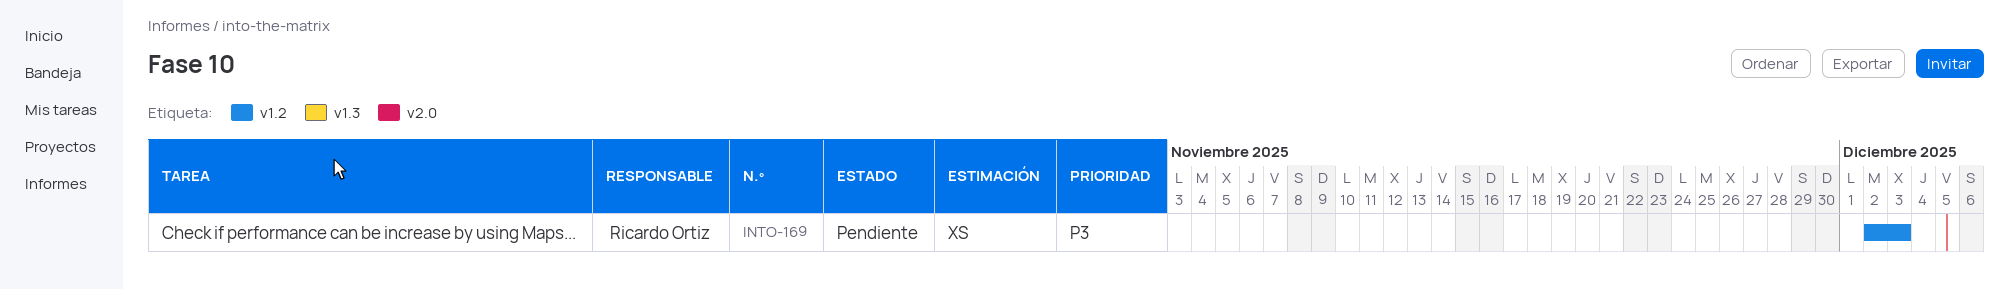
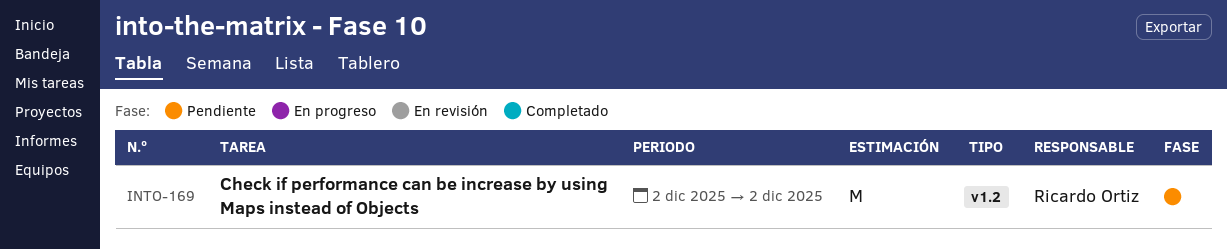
INTO-169, estimate: XS -> M
INTO-169, due: Dec 3 -> Dec 2

